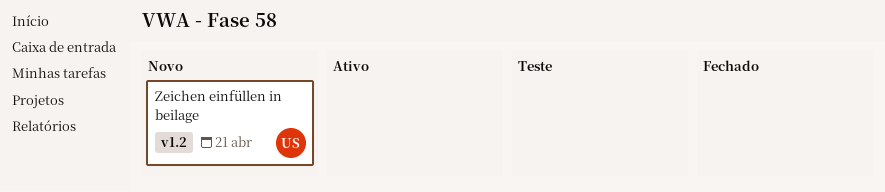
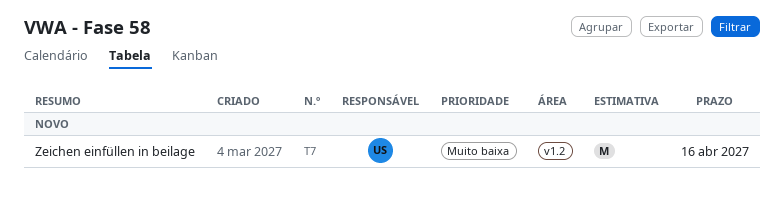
Zeichen einfüllen in beilage, due: Apr 21 -> Apr 16

